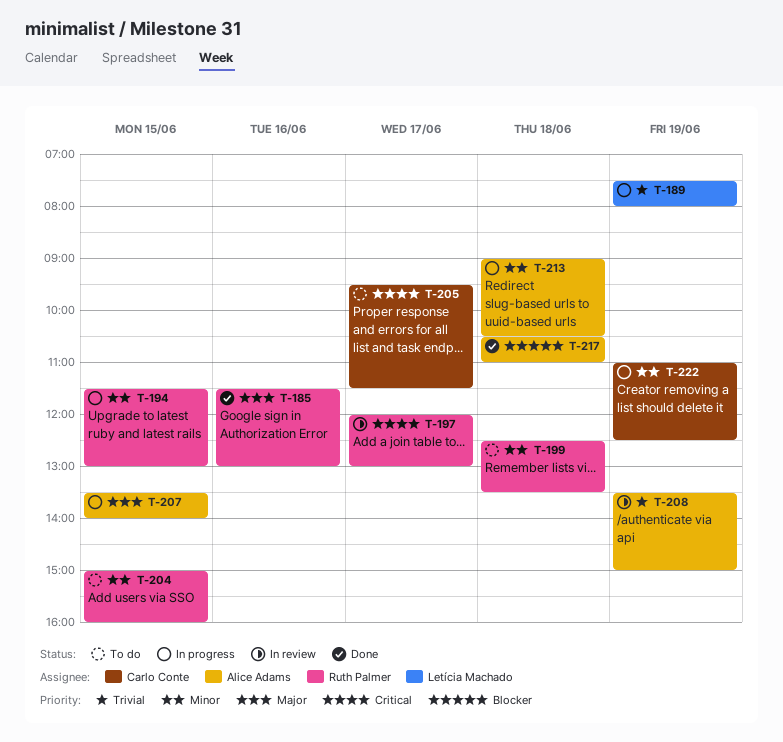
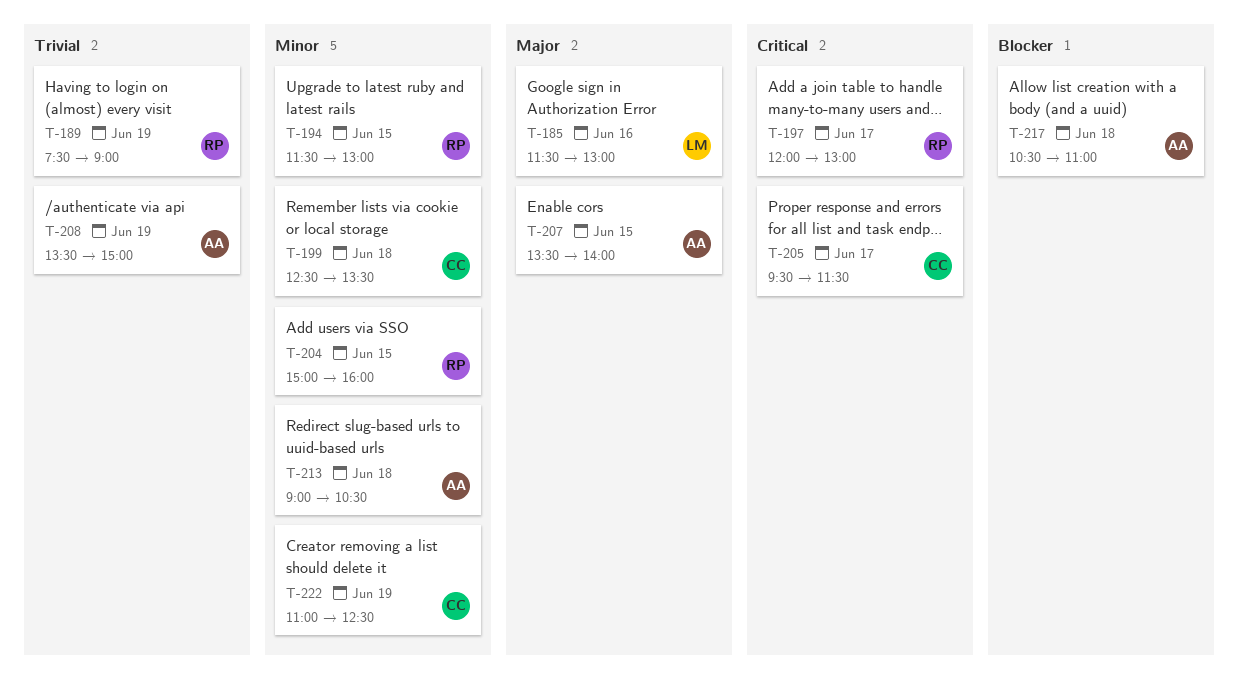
T-185, owner: Ruth Palmer -> Letícia Machado
T-189, owner: Letícia Machado -> Ruth Palmer
T-189, ends: 08:00 -> 09:00
T-199, owner: Ruth Palmer -> Carlo Conte

